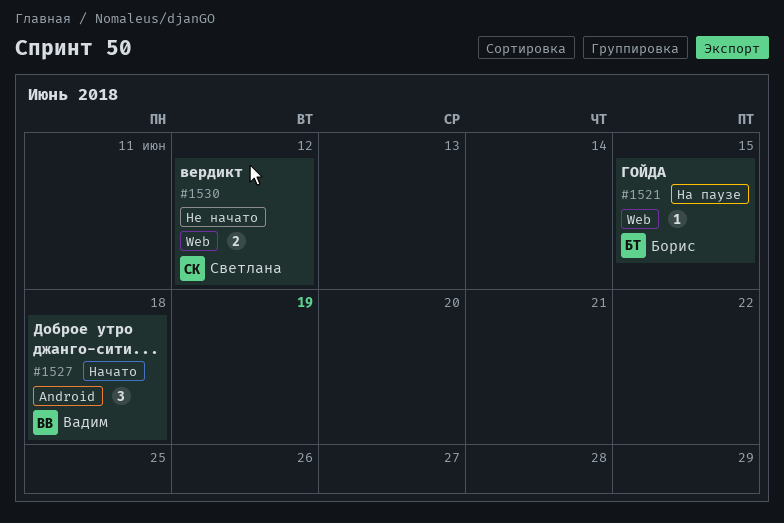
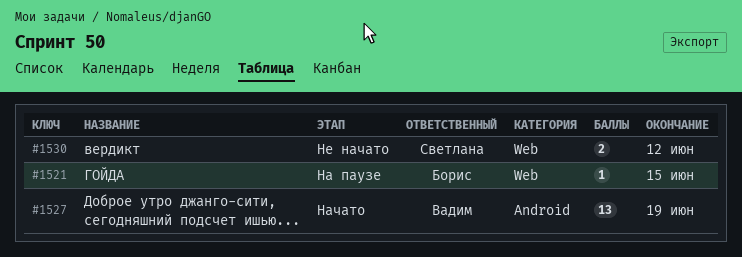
#1527, estimate: 3 -> 13
#1527, due: Jun 18 -> Jun 19

